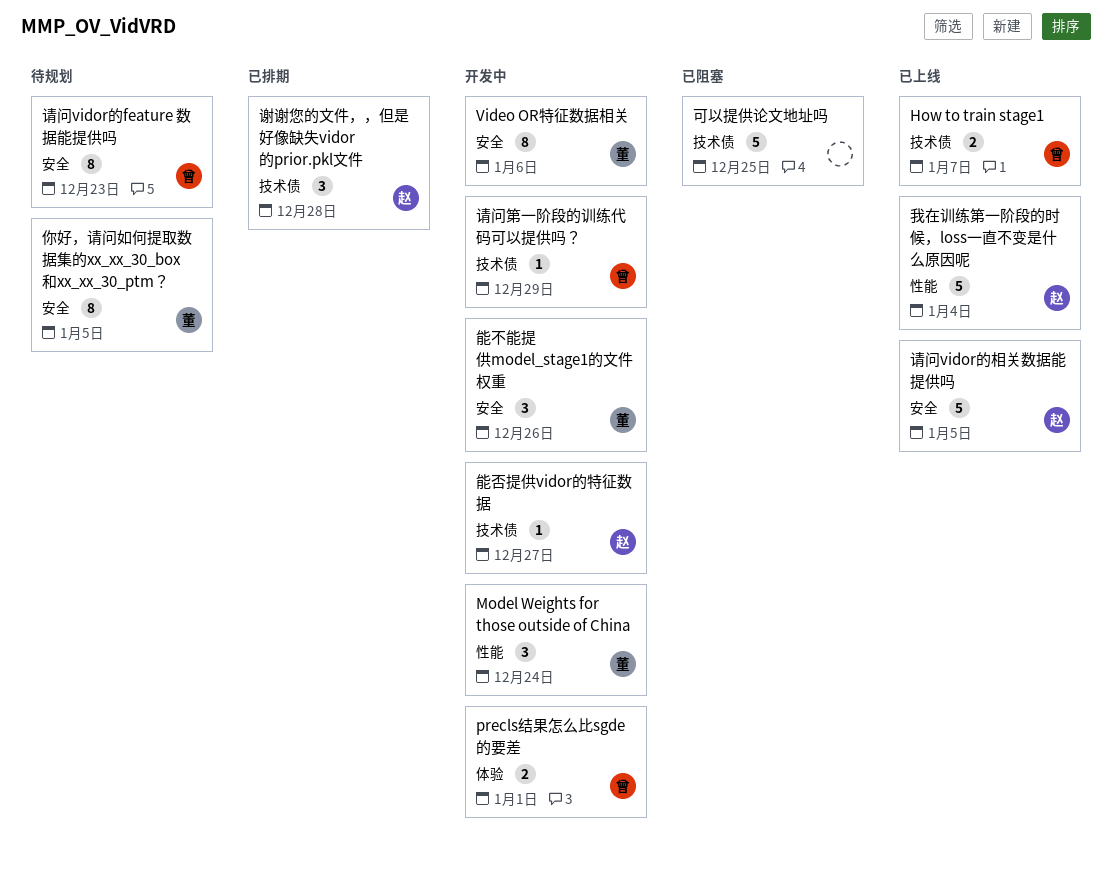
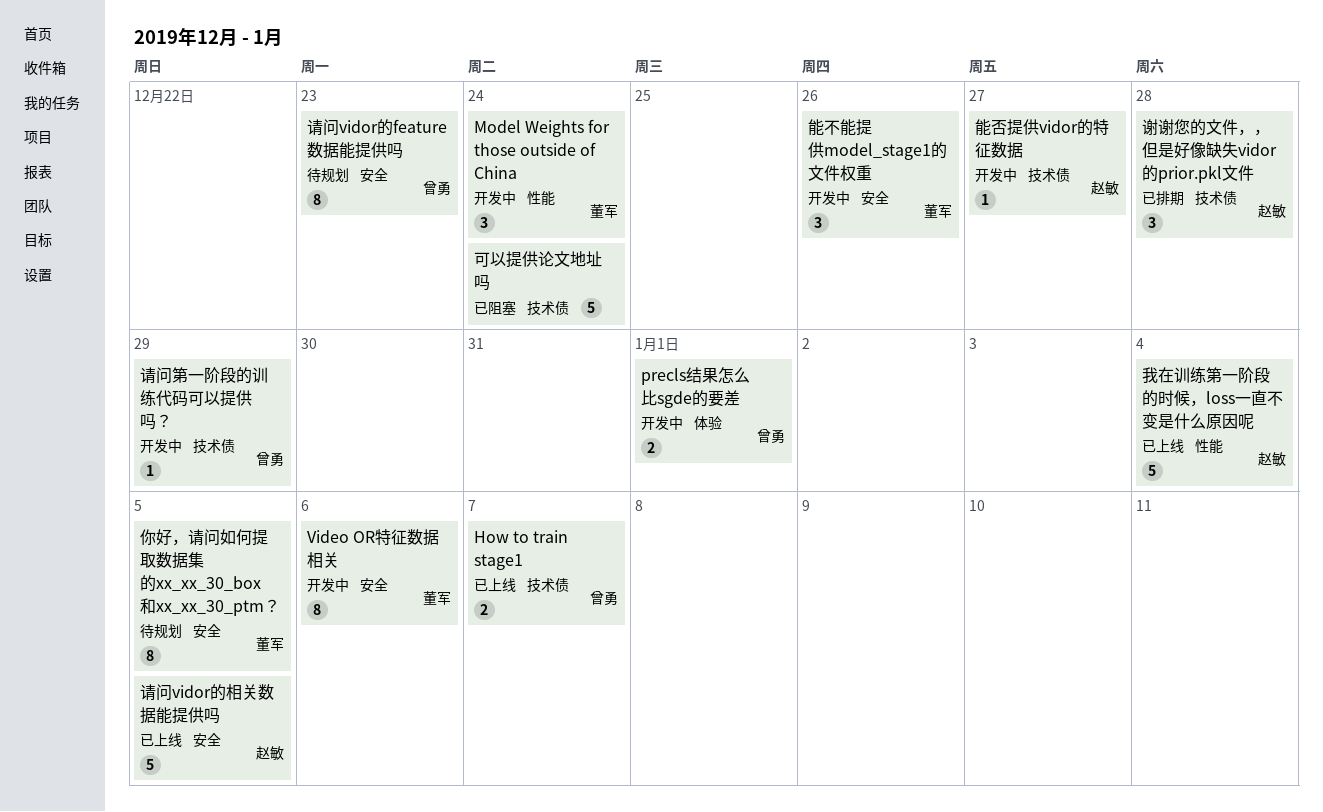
可以提供论文地址吗, due: Dec 25 -> Dec 24

